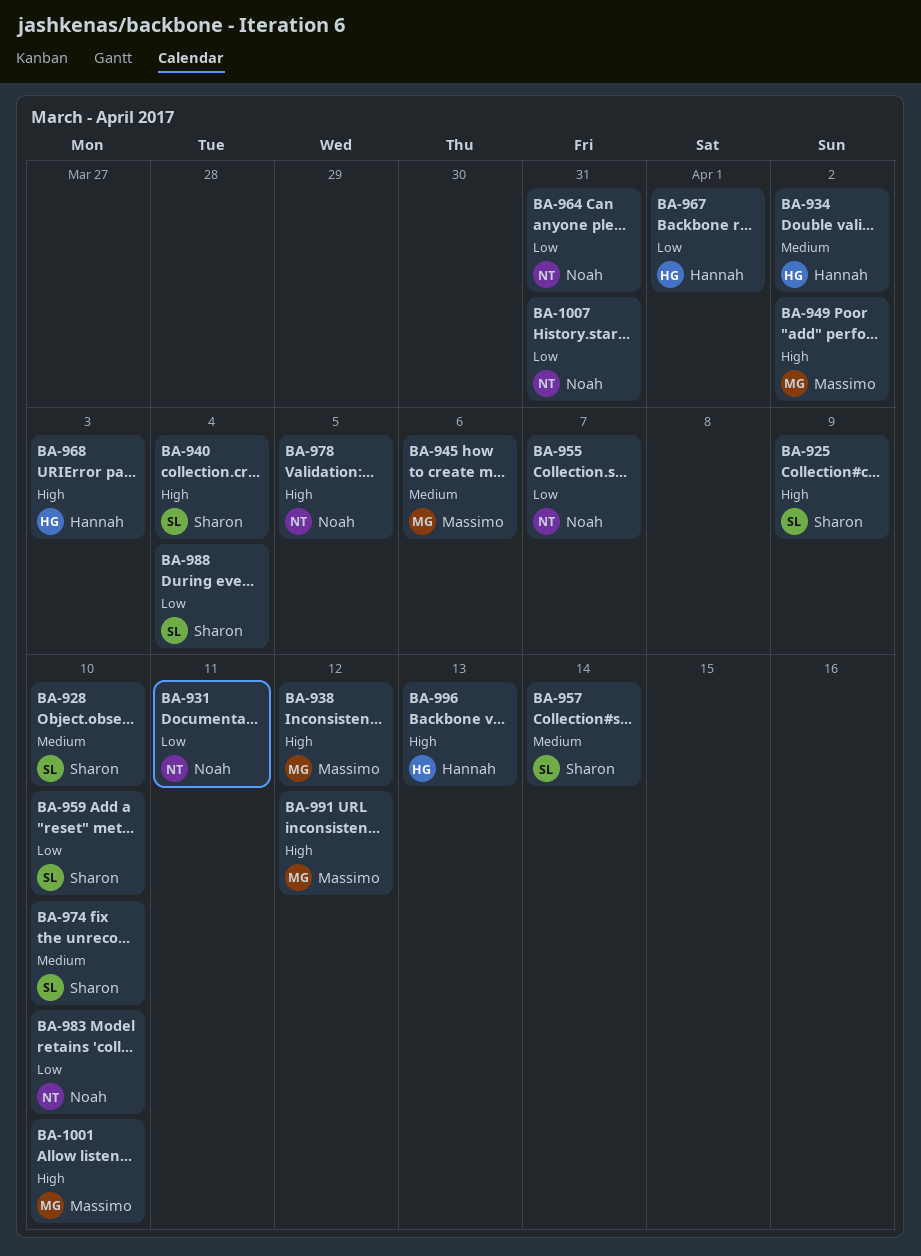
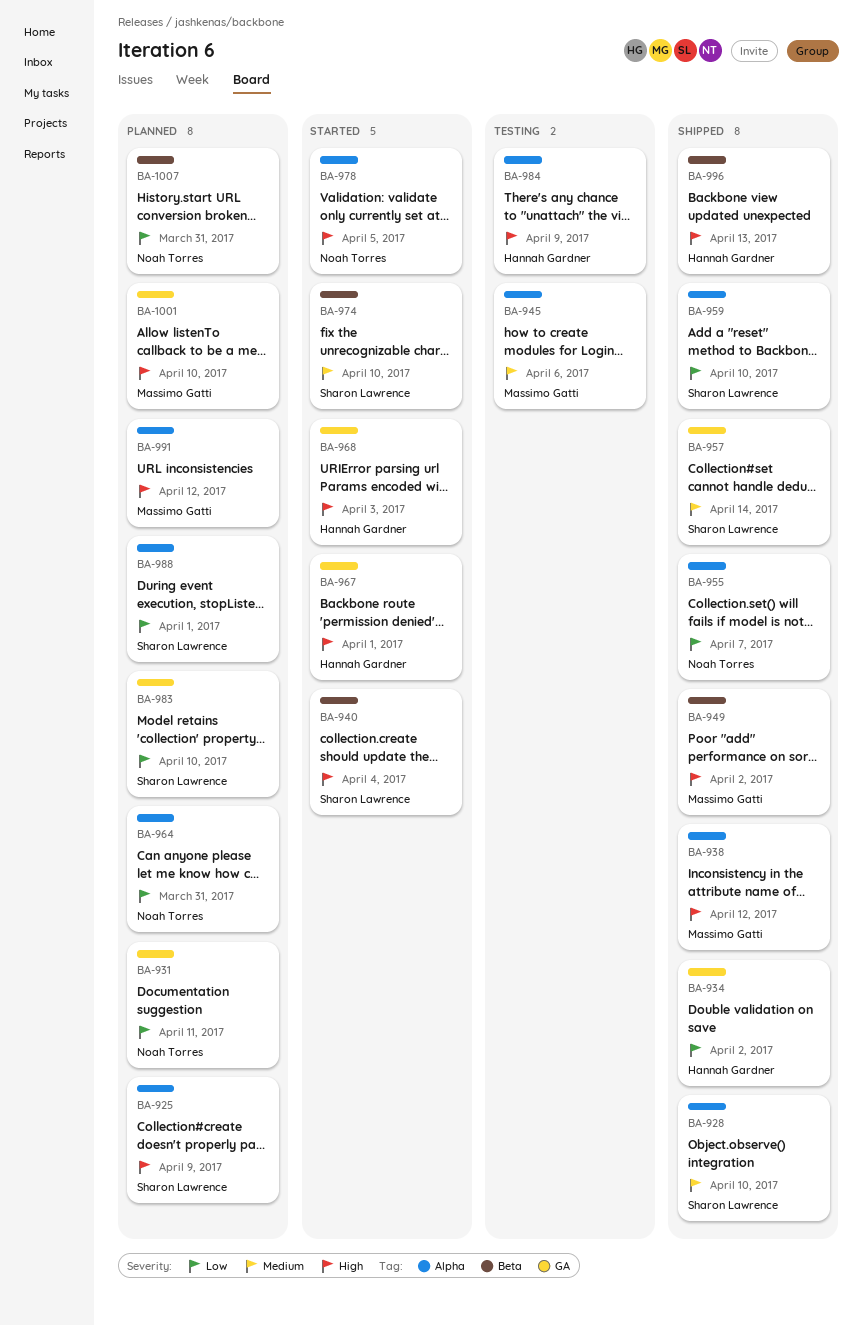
BA-934, priority: Medium -> Low
BA-967, priority: Low -> High
BA-983, owner: Noah Torres -> Sharon Lawrence
BA-984: none -> present
BA-988, due: Apr 4 -> Apr 1

